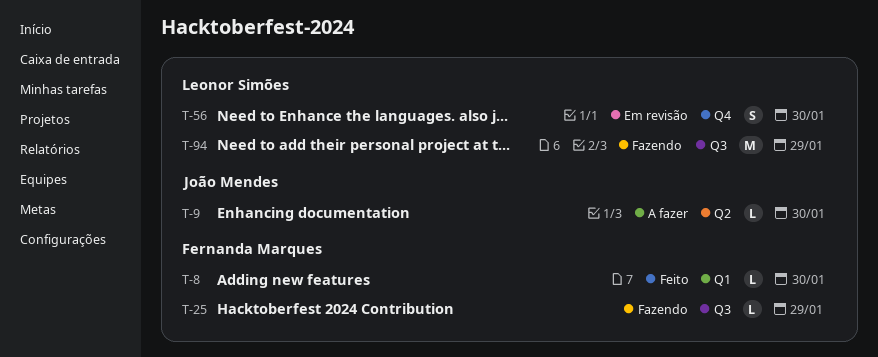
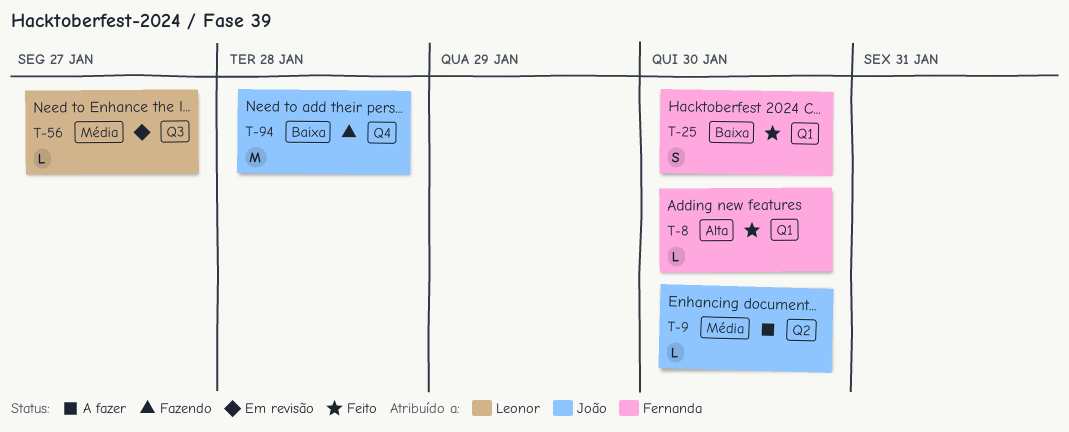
T-25, status: Fazendo -> Feito
T-25, label: Q3 -> Q1
T-25, estimate: L -> S
T-25, due: Jan 29 -> Jan 30
T-56, label: Q4 -> Q3
T-56, estimate: S -> L
T-56, due: Jan 30 -> Jan 27
T-94, owner: Leonor Simões -> João Mendes
T-94, label: Q3 -> Q4
T-94, due: Jan 29 -> Jan 28

